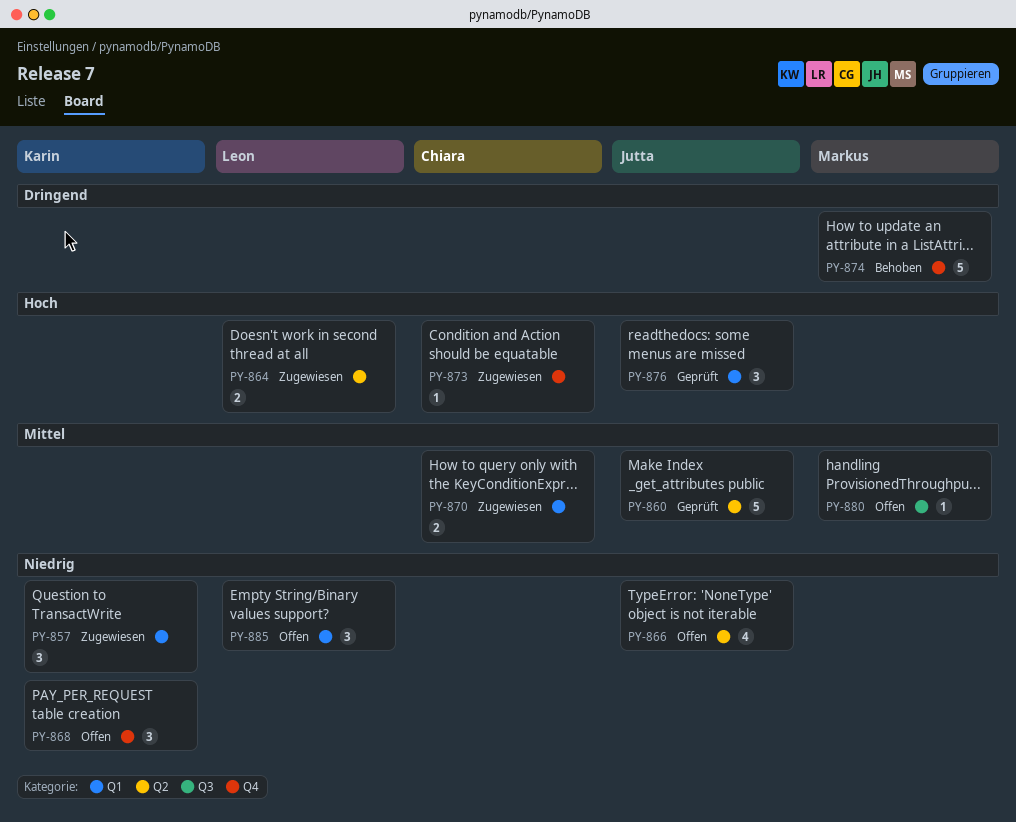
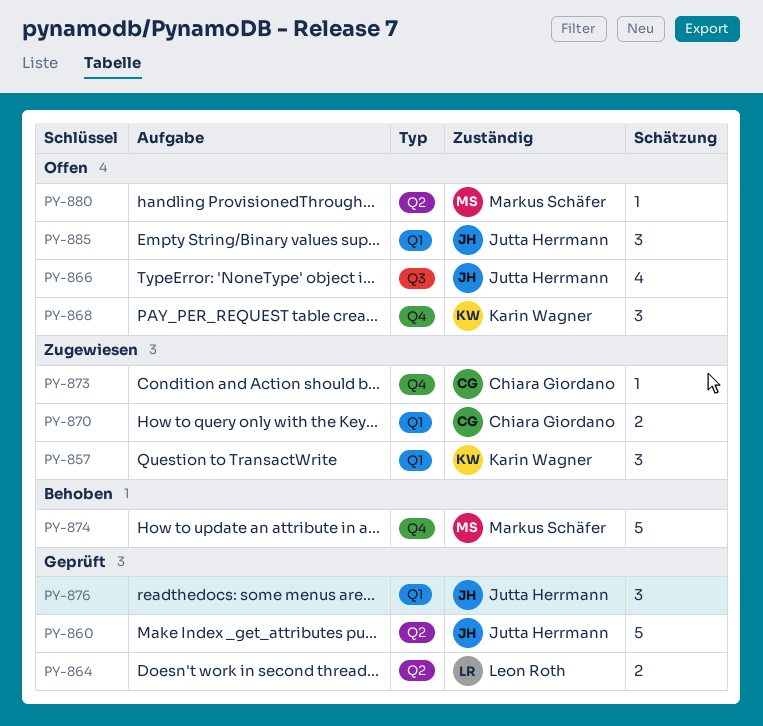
PY-864, status: Zugewiesen -> Geprüft
PY-866, label: Q2 -> Q3
PY-880, label: Q3 -> Q2
PY-885, owner: Leon Roth -> Jutta Herrmann

